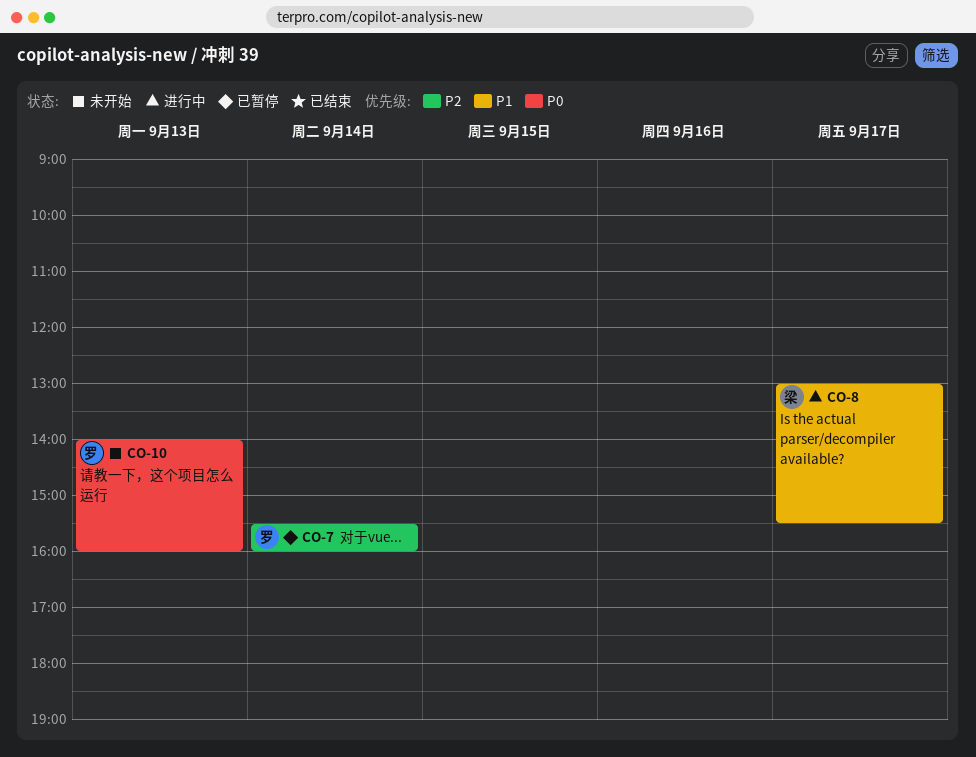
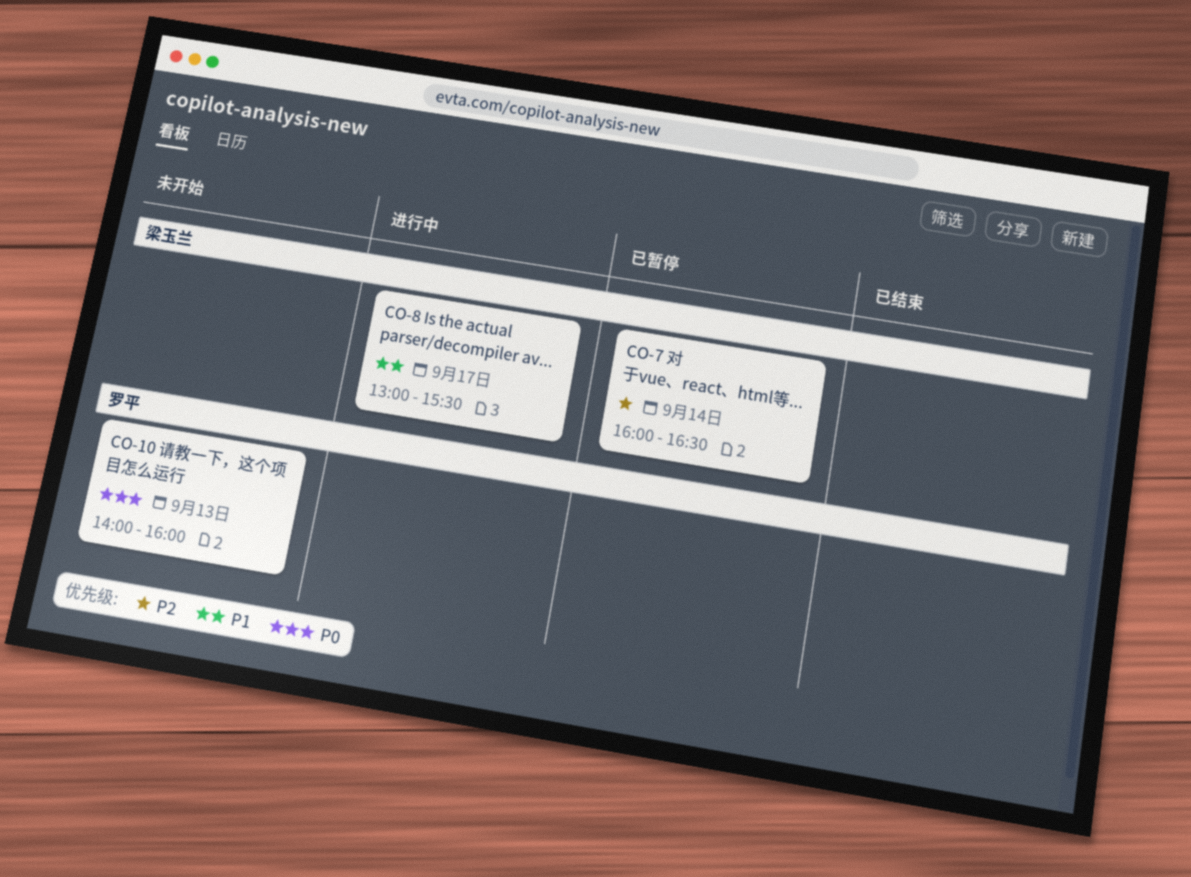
CO-7, owner: 罗平 -> 梁玉兰
CO-7, begins: 15:30 -> 16:00
CO-7, ends: 16:00 -> 16:30

